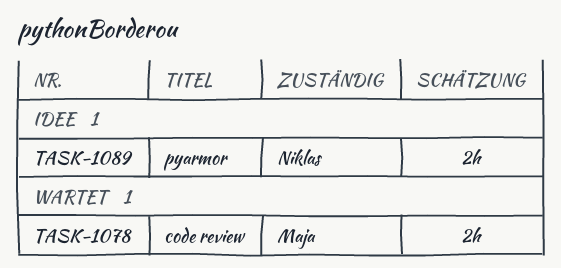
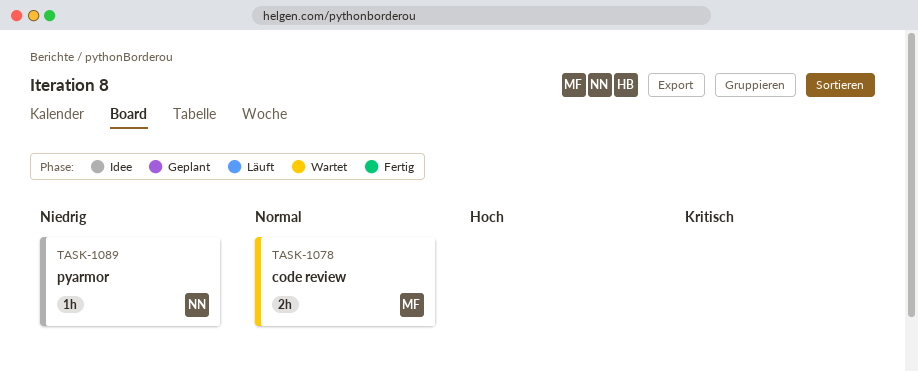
TASK-1089, estimate: 2h -> 1h

